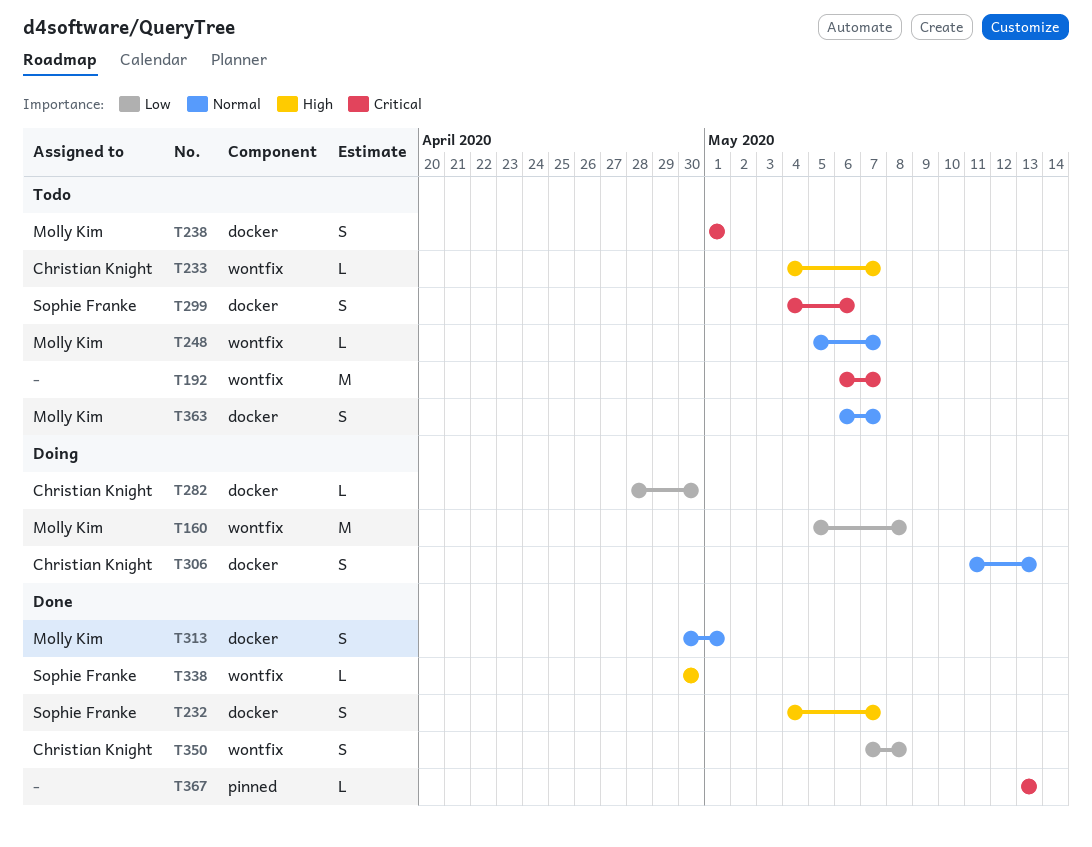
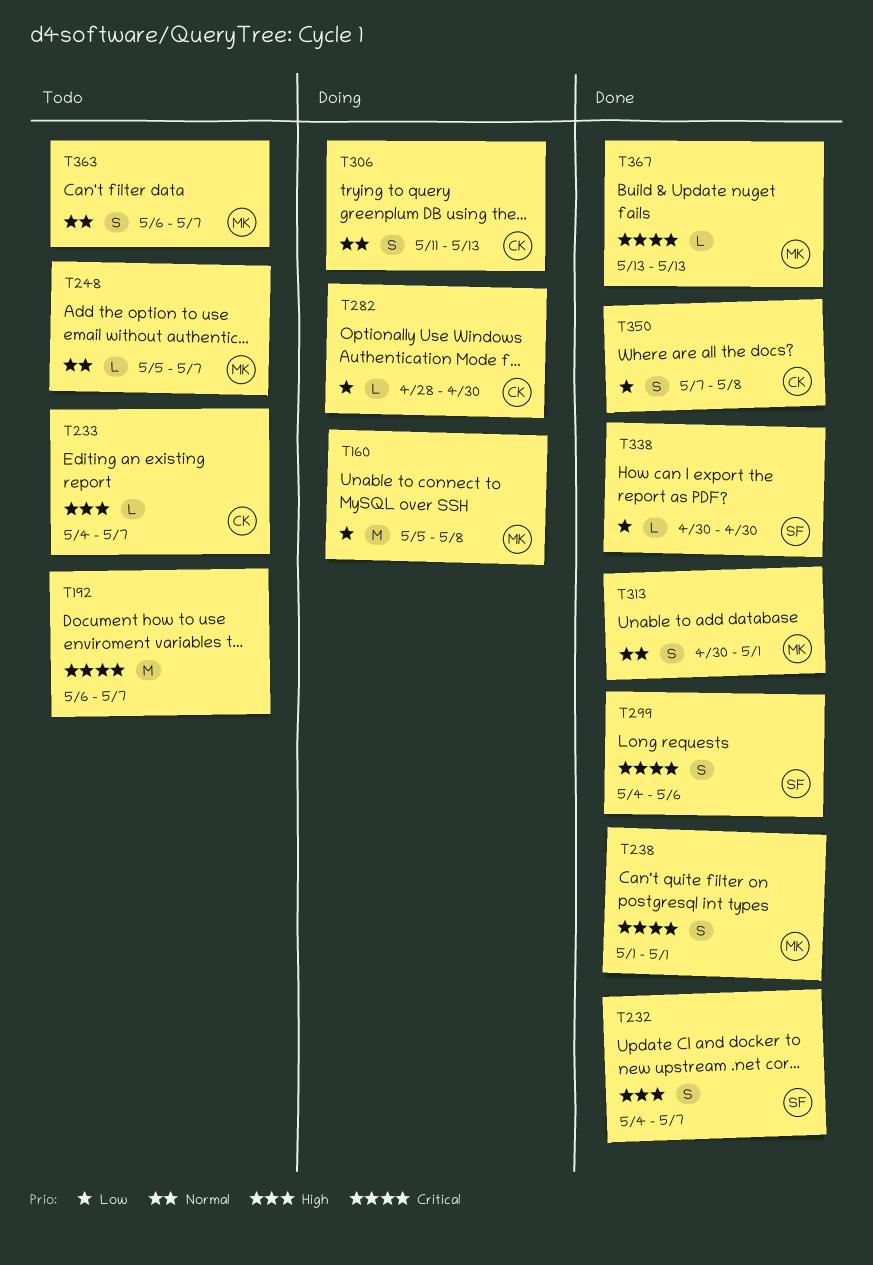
T238, status: Todo -> Done
T299, status: Todo -> Done
T338, priority: High -> Low
T367, owner: none -> Molly Kim

